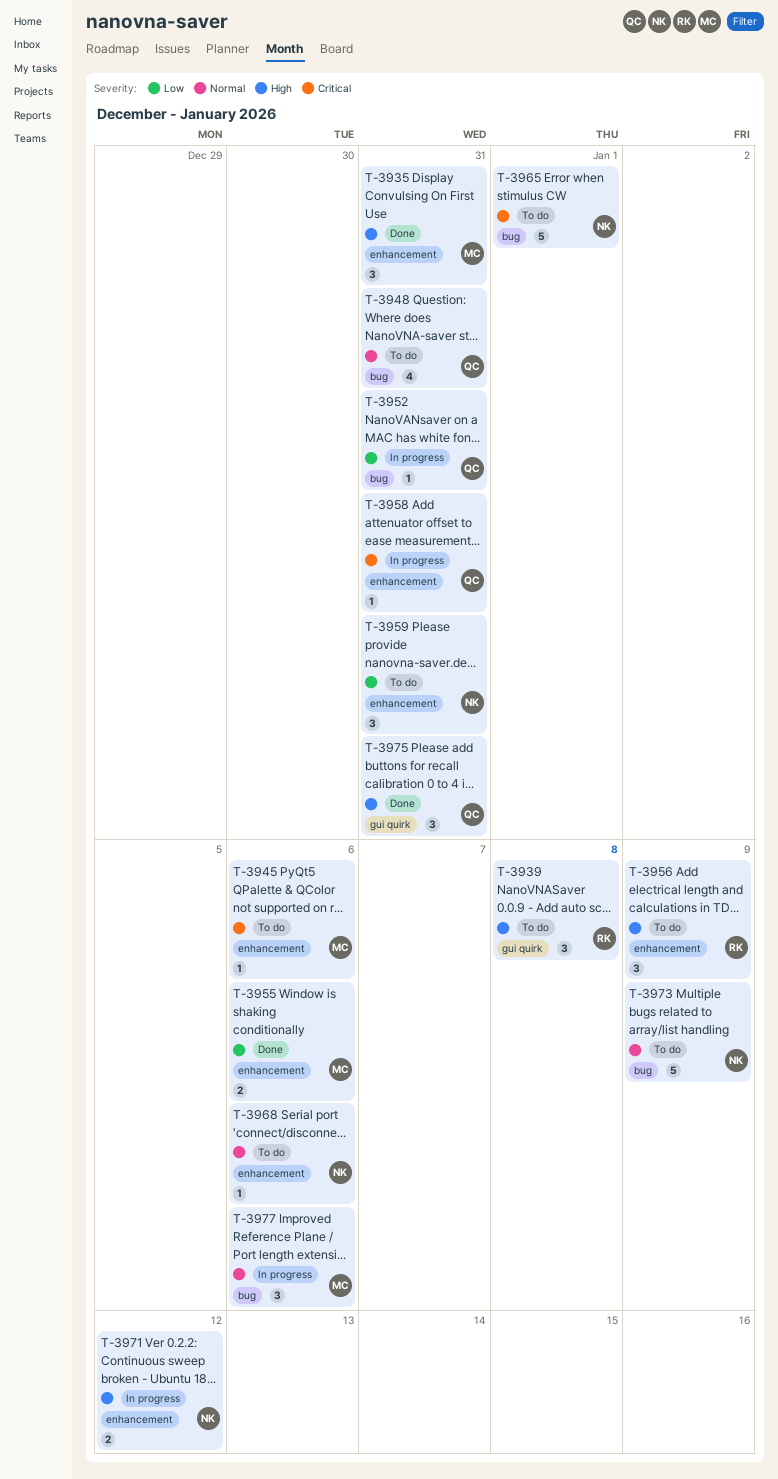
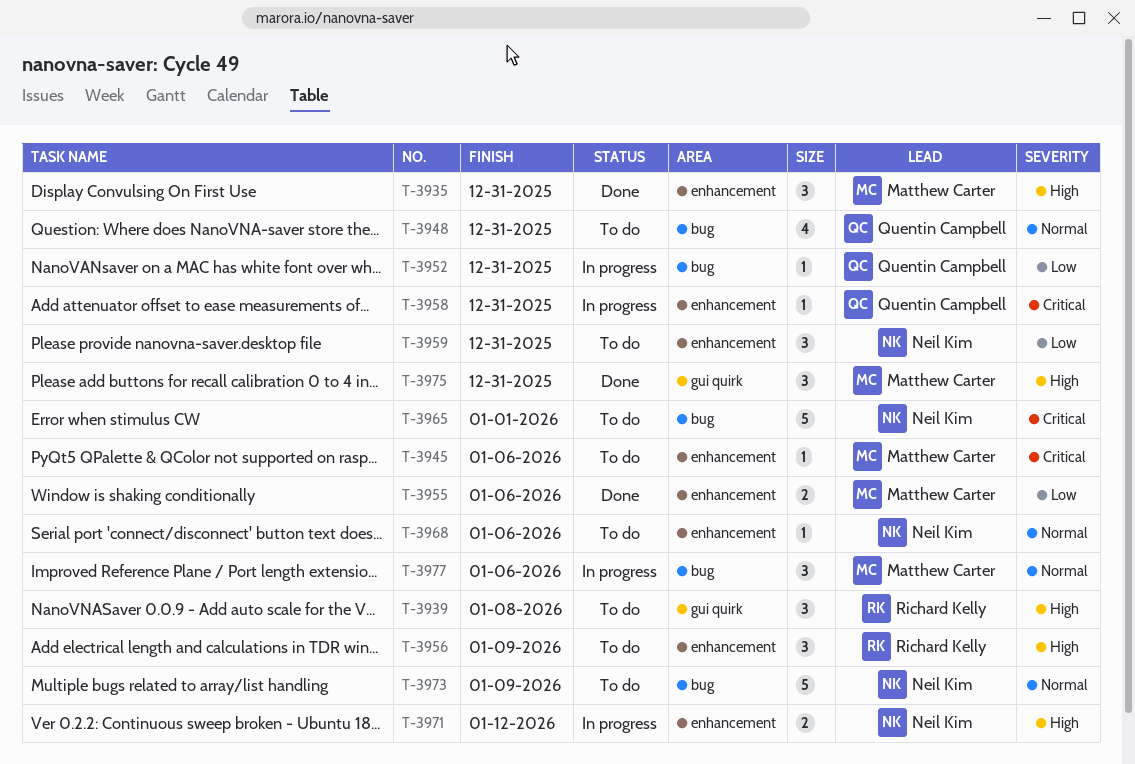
T-3975, owner: Quentin Campbell -> Matthew Carter

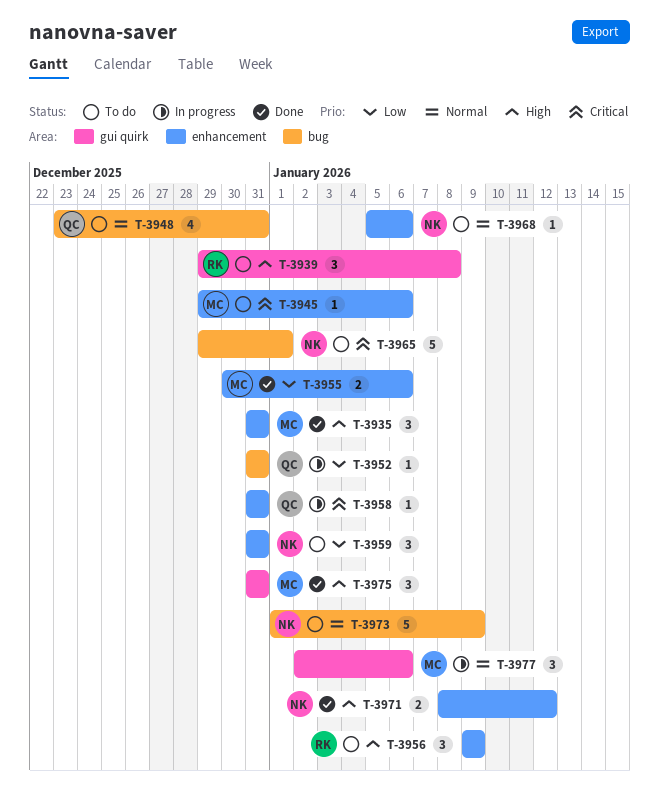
T-3971, status: In progress -> Done
T-3977, label: bug -> gui quirk

